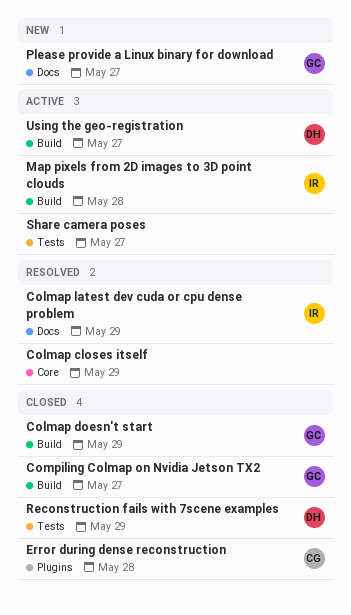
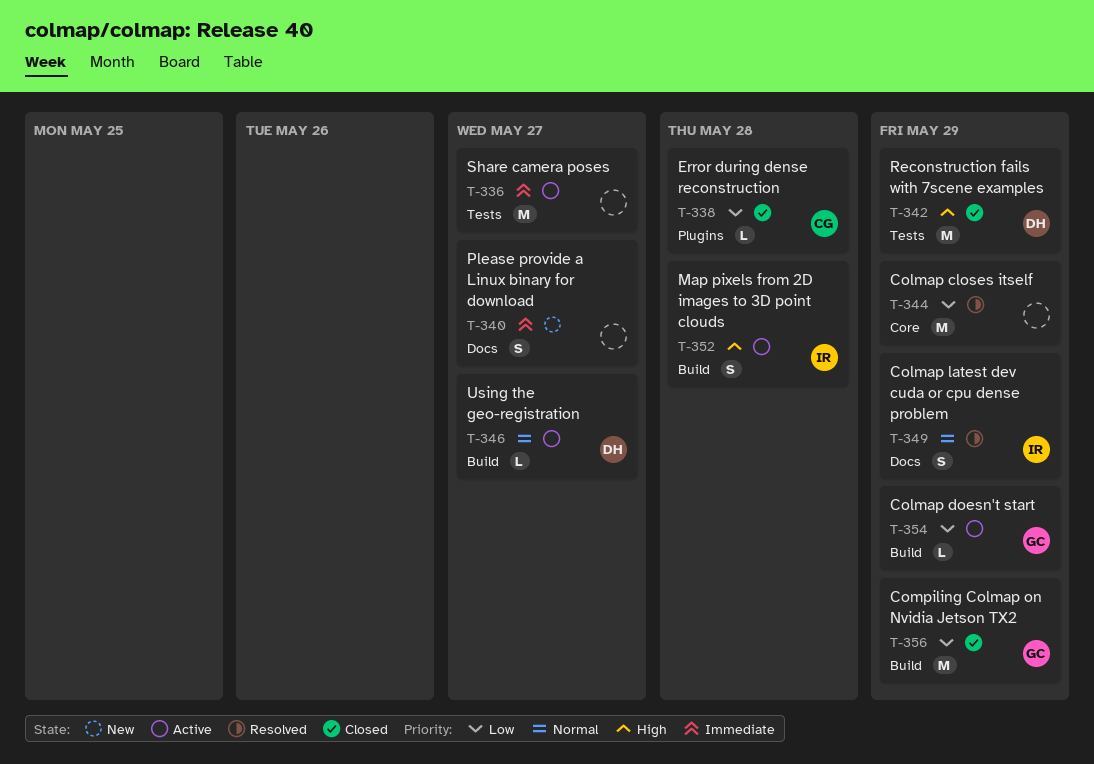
Colmap doesn't start, status: Closed -> Active
Compiling Colmap on Nvidia Jetson TX2, due: May 27 -> May 29
Please provide a Linux binary for download, owner: GC -> none

